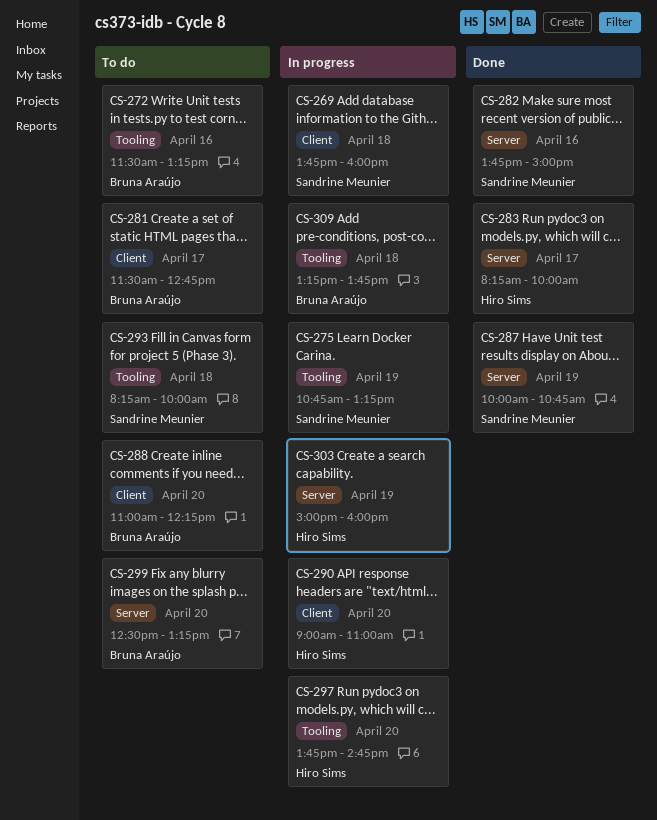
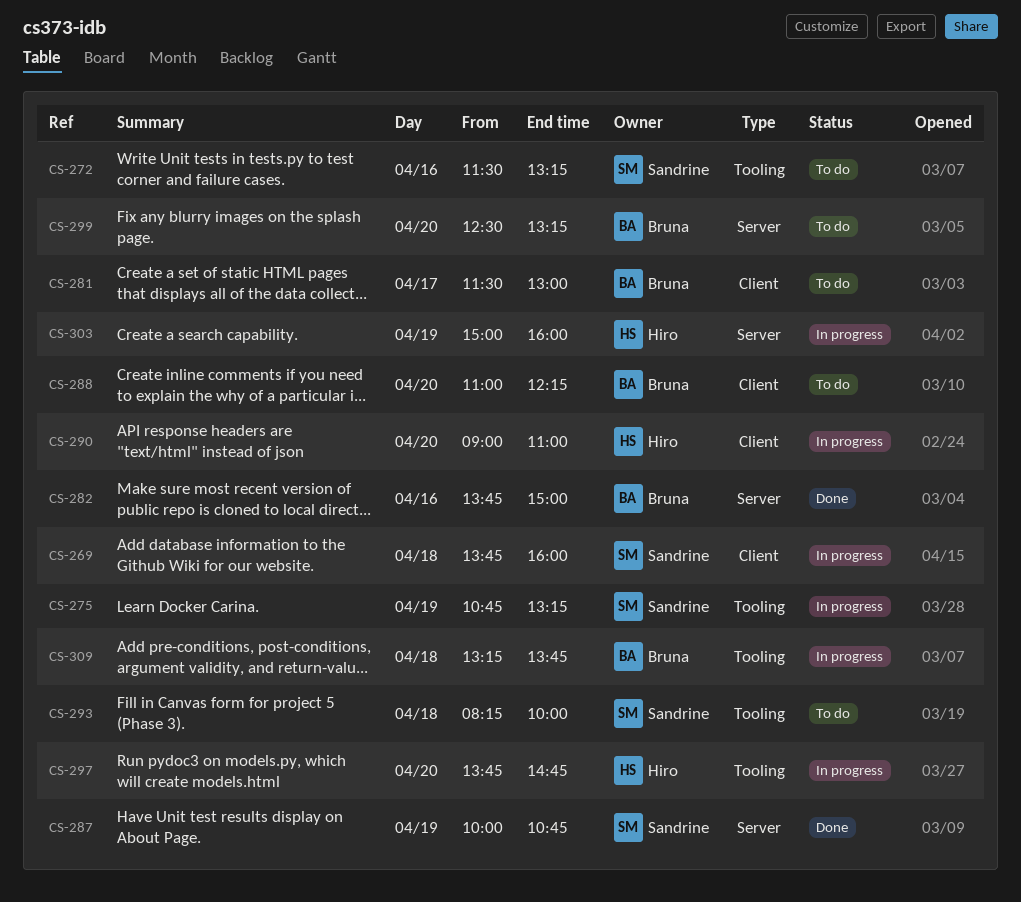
CS-272, owner: Bruna Araújo -> Sandrine Meunier
CS-281, ends: 12:45 -> 13:00
CS-282, owner: Sandrine Meunier -> Bruna Araújo
CS-283: present -> none

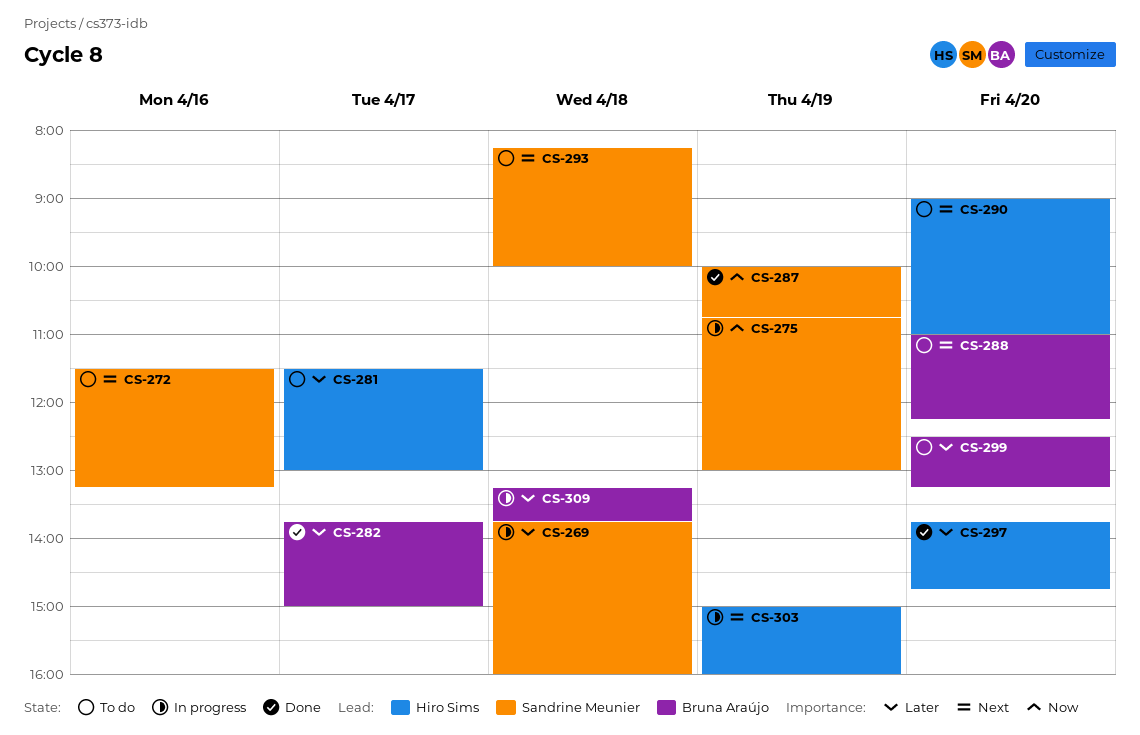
CS-275, ends: 13:15 -> 13:00
CS-281, owner: Bruna Araújo -> Hiro Sims
CS-282, day: Apr 16 -> Apr 17
CS-290, status: In progress -> To do
CS-297, status: In progress -> Done

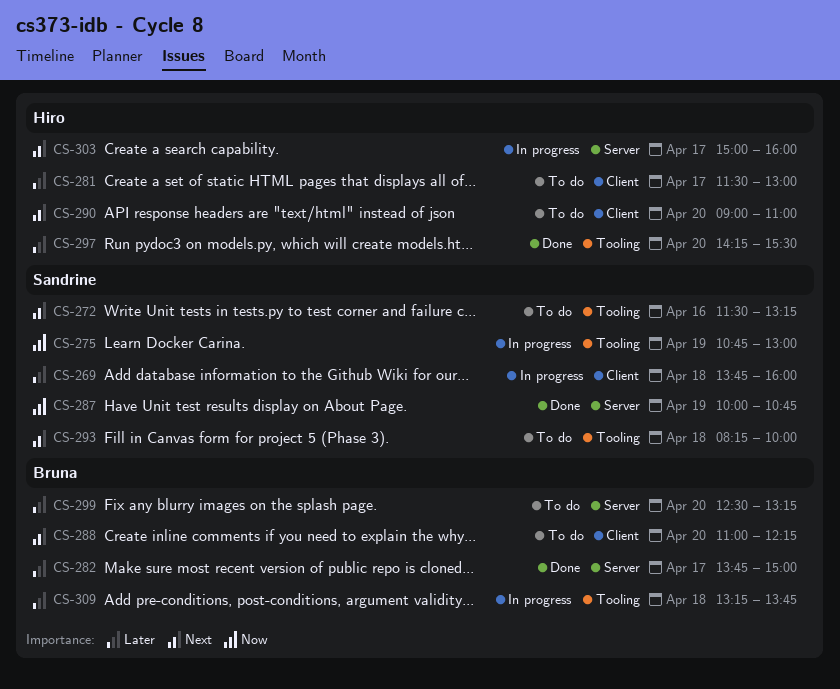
CS-297, begins: 13:45 -> 14:15
CS-297, ends: 14:45 -> 15:30
CS-303, day: Apr 19 -> Apr 17

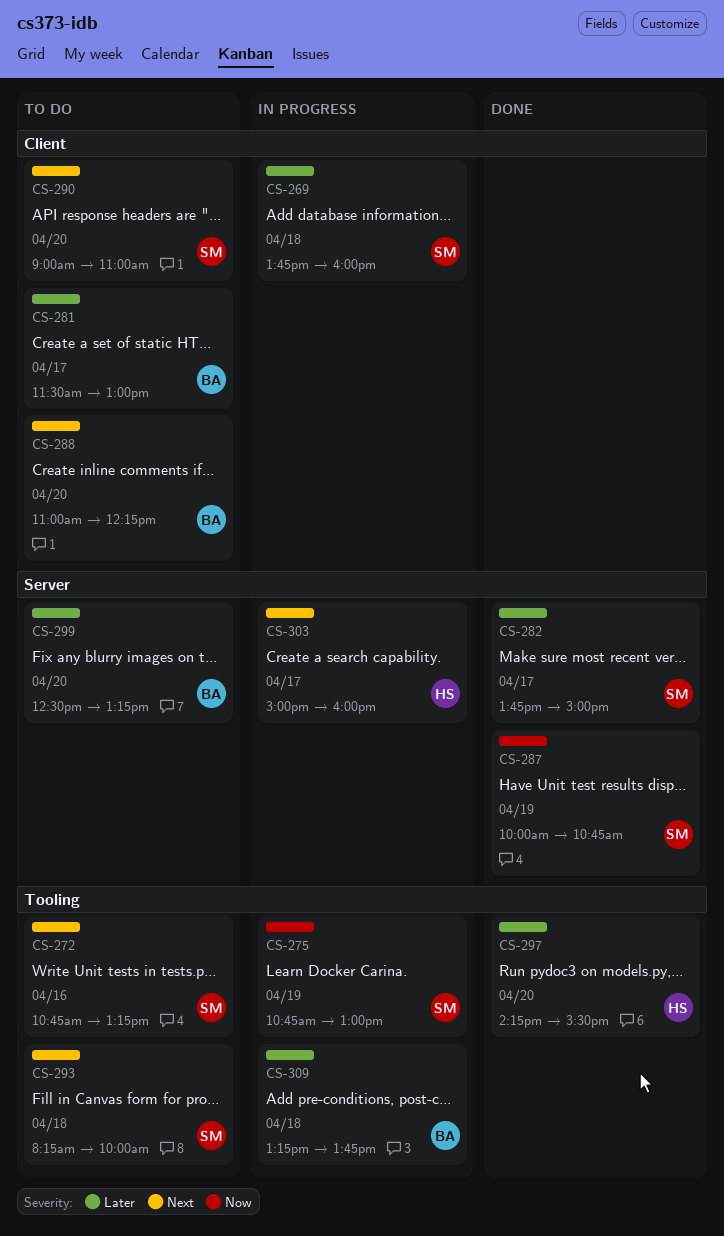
CS-272, begins: 11:30 -> 10:45
CS-281, owner: Hiro -> Bruna
CS-282, owner: Bruna -> Sandrine
CS-290, owner: Hiro -> Sandrine

